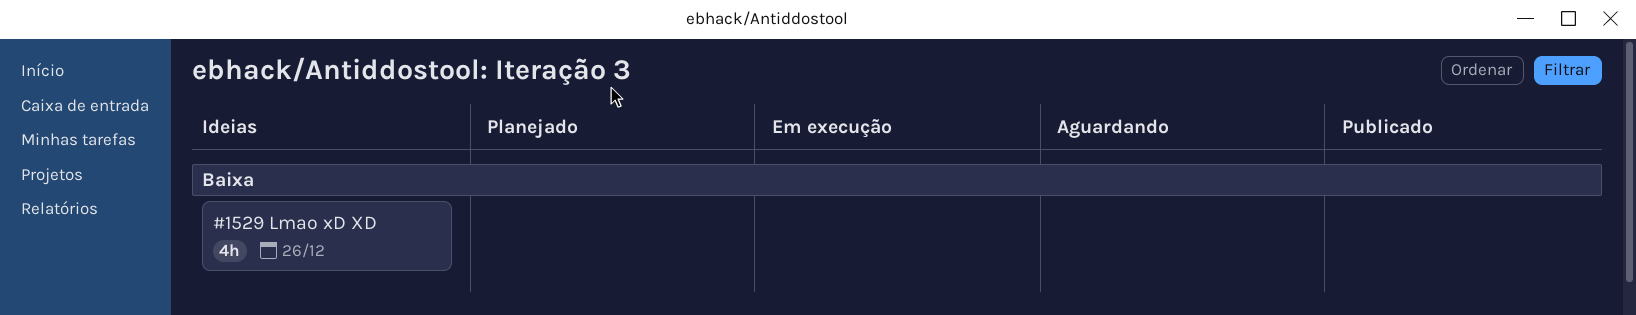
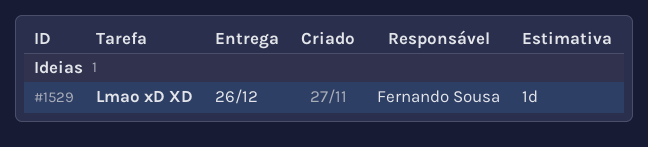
#1529, estimate: 4h -> 1d

